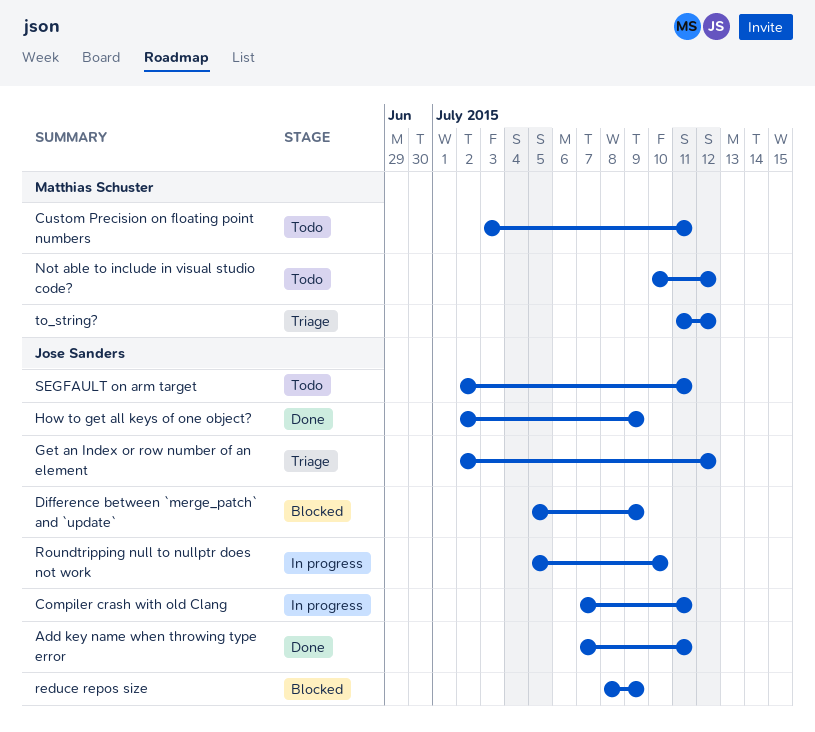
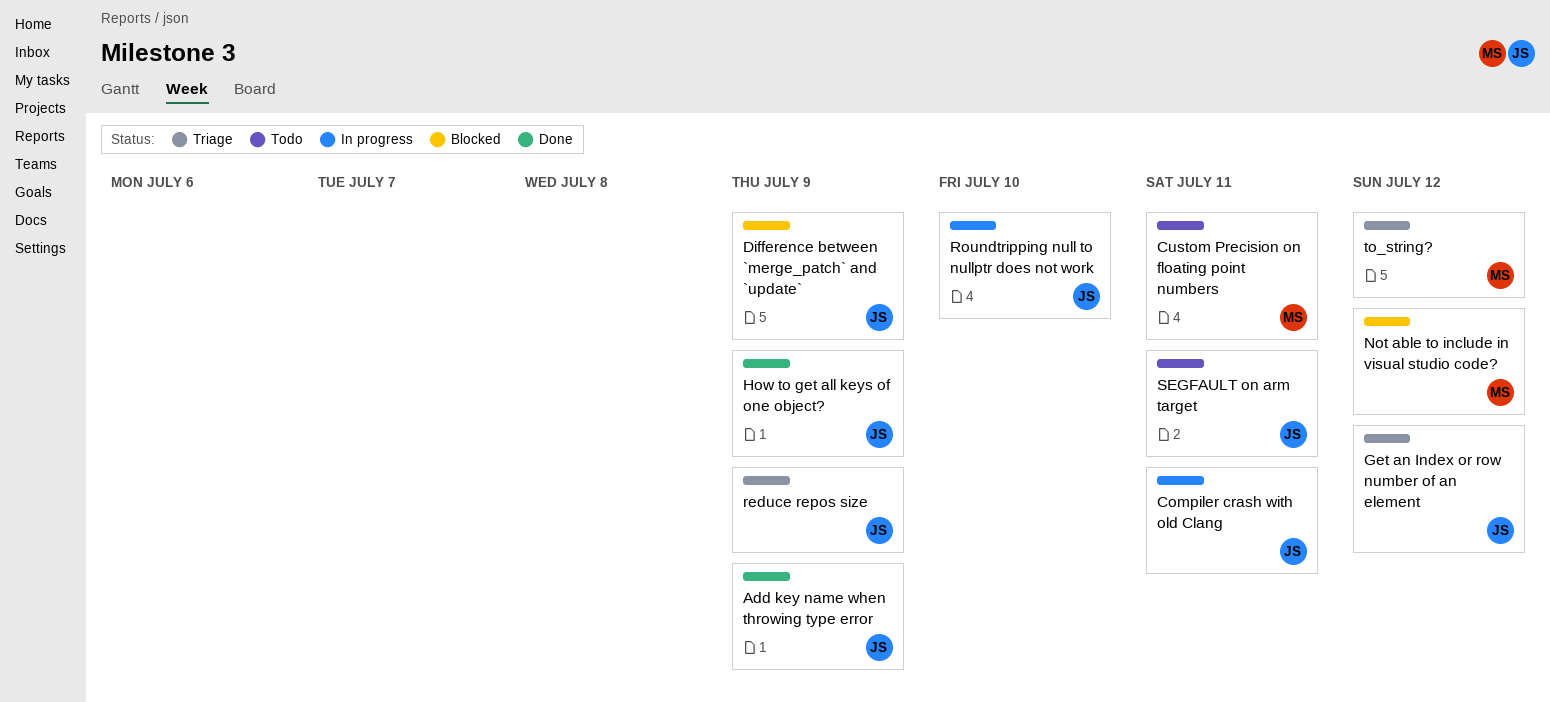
Add key name when throwing type error, due: Jul 11 -> Jul 9
Not able to include in visual studio code?, status: Todo -> Blocked
reduce repos size, status: Blocked -> Triage

